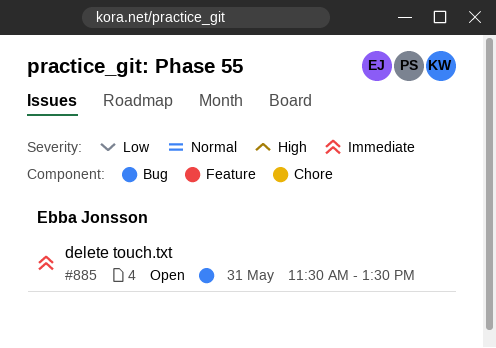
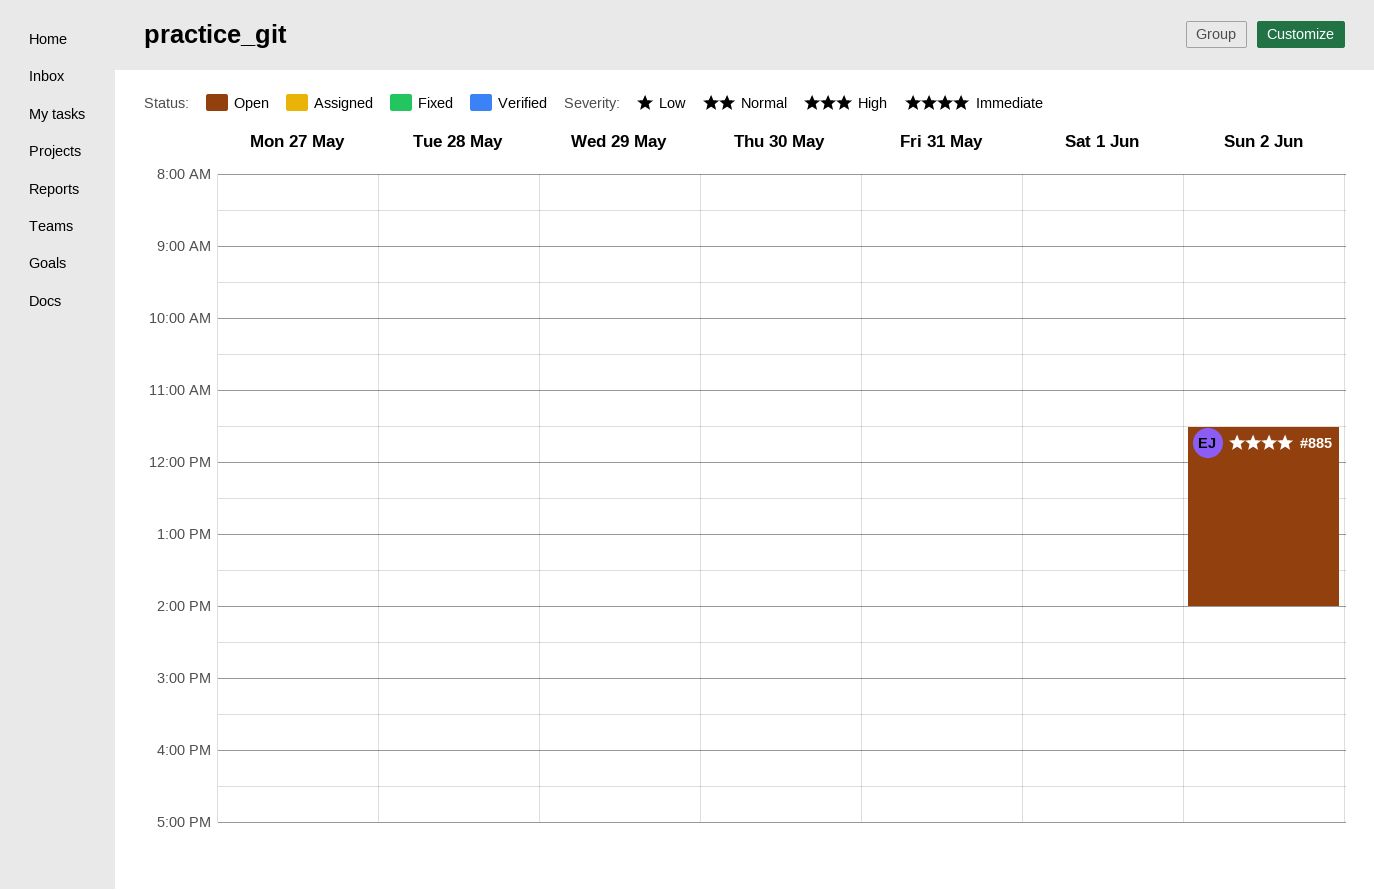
#885, day: May 31 -> Jun 2
#885, ends: 13:30 -> 14:00

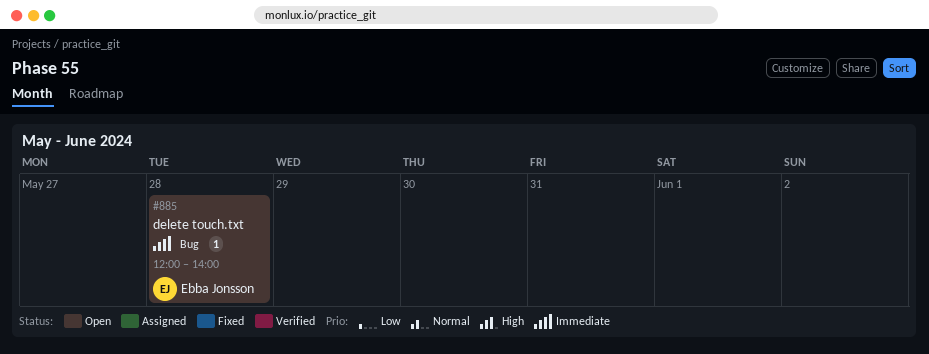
#885, day: Jun 2 -> May 28
#885, begins: 11:30 -> 12:00

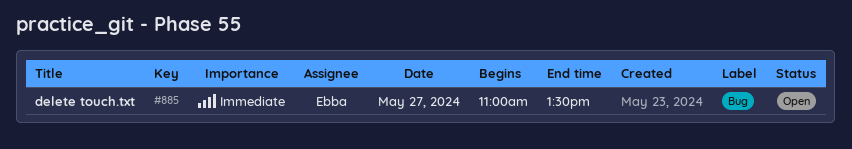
#885, day: May 28 -> May 27
#885, begins: 12:00 -> 11:00
#885, ends: 14:00 -> 13:30

